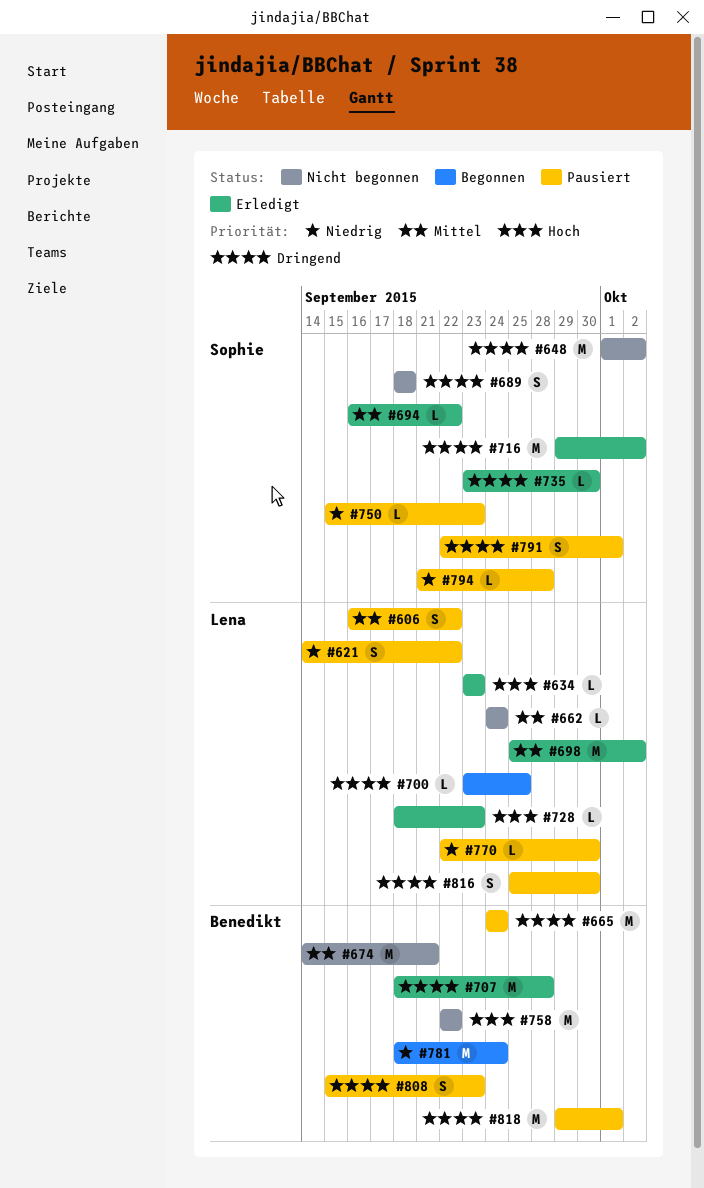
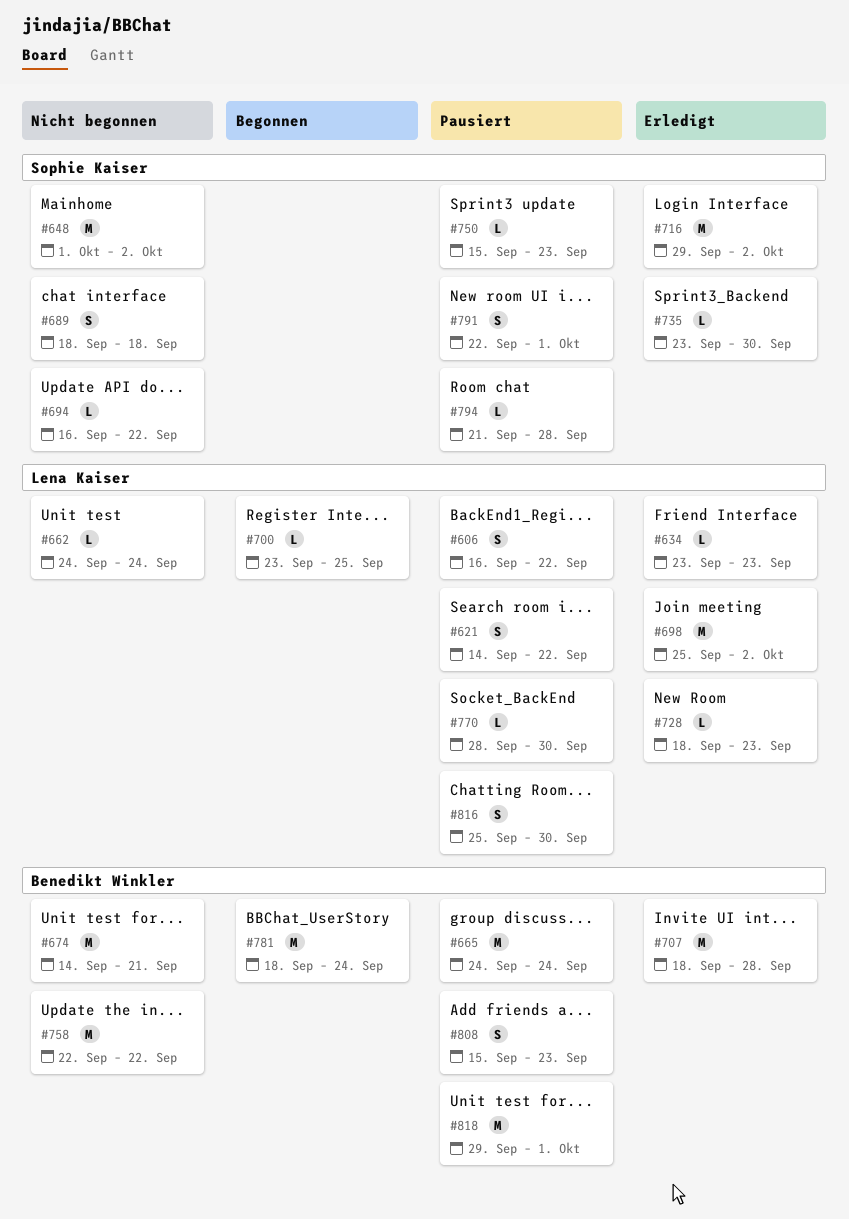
#694, status: Erledigt -> Nicht begonnen
#770, start: Sep 22 -> Sep 28

